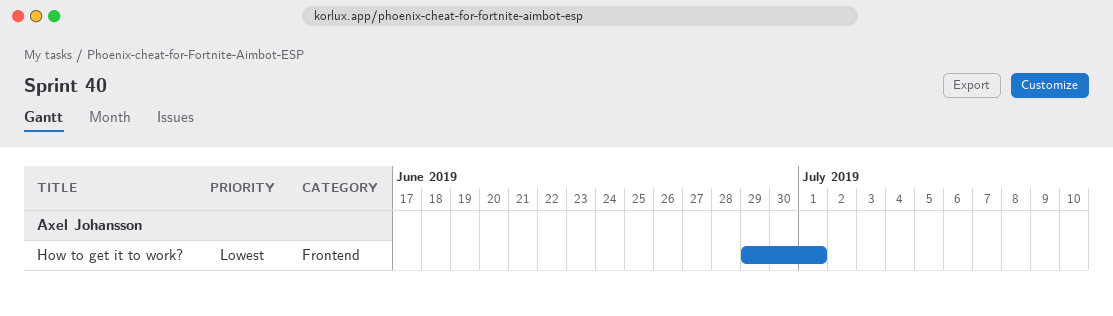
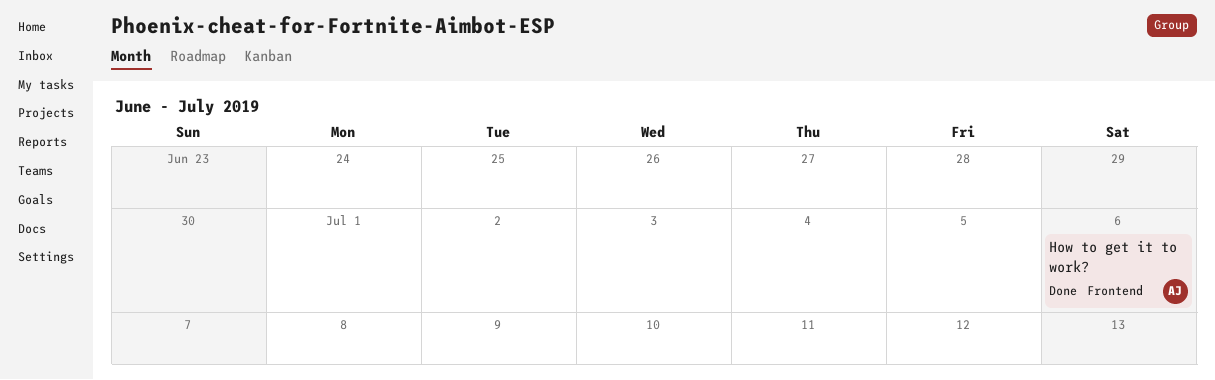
How to get it to work?, due: Jul 1 -> Jul 6

